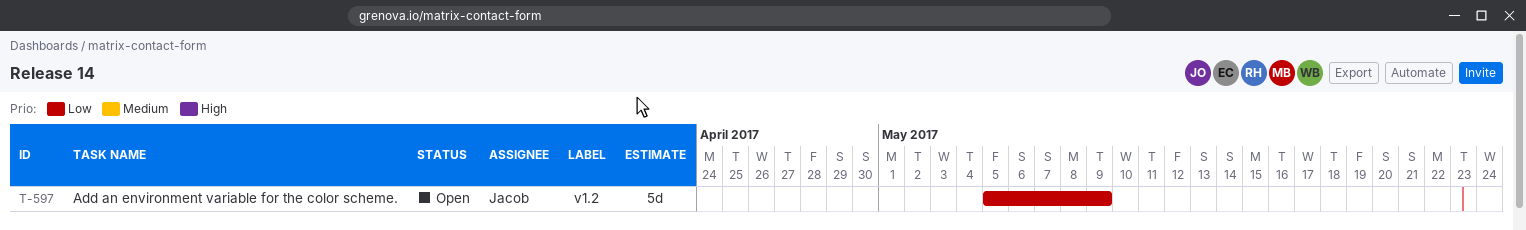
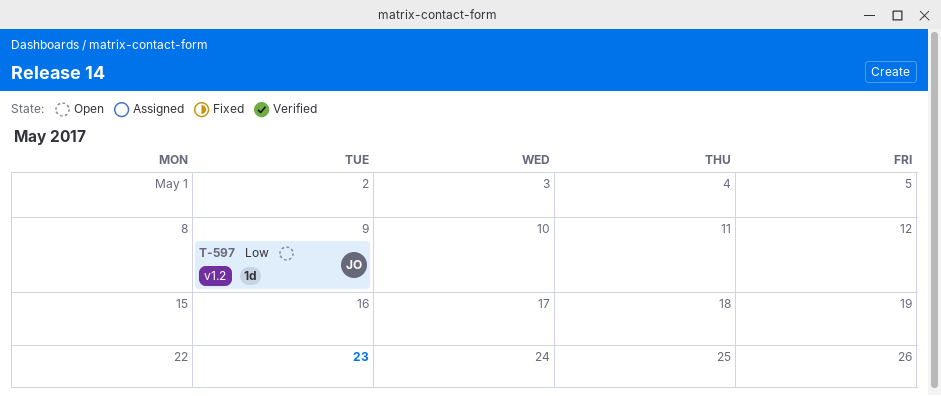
T-597, estimate: 5d -> 1d

